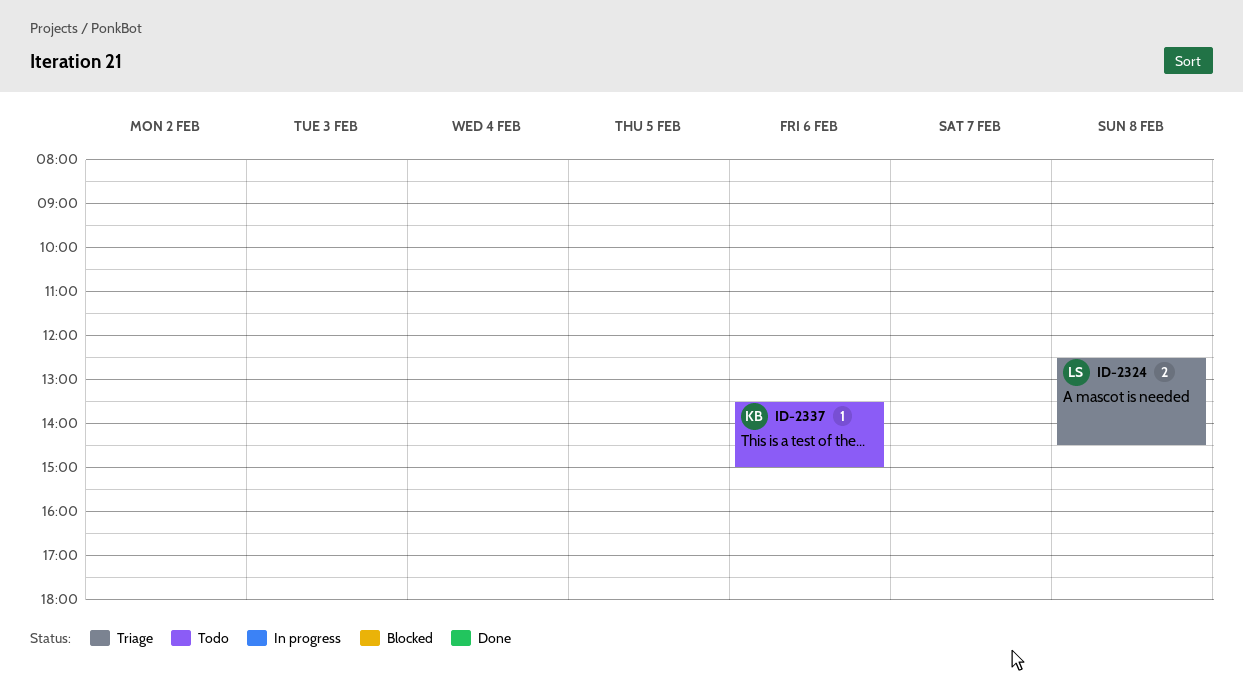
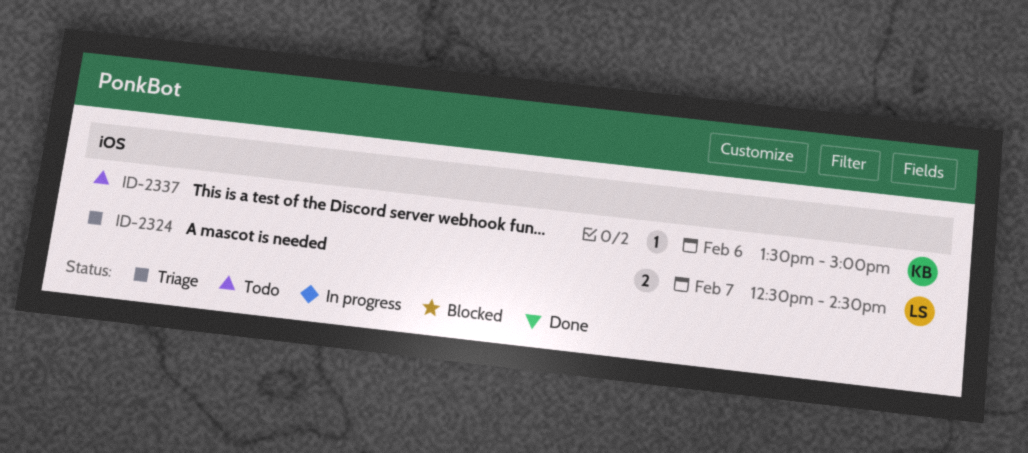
ID-2324, day: Feb 8 -> Feb 7

